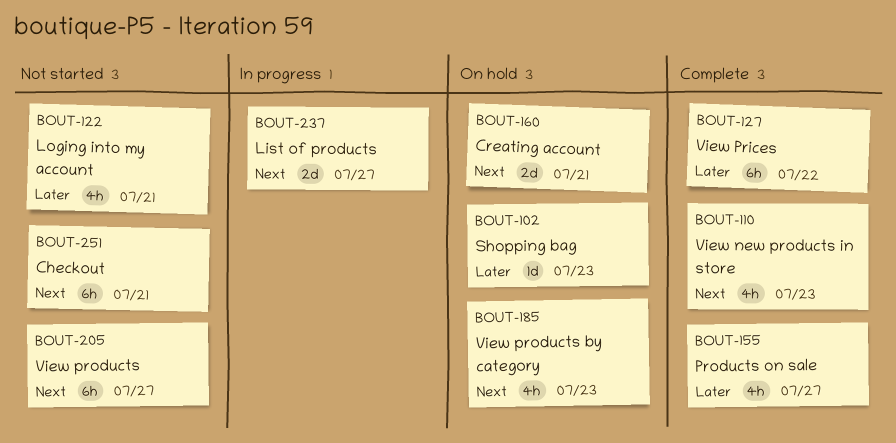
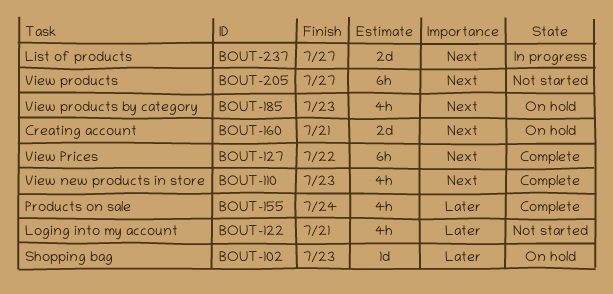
BOUT-127, priority: Later -> Next
BOUT-155, due: Jul 27 -> Jul 24
BOUT-251: present -> none

